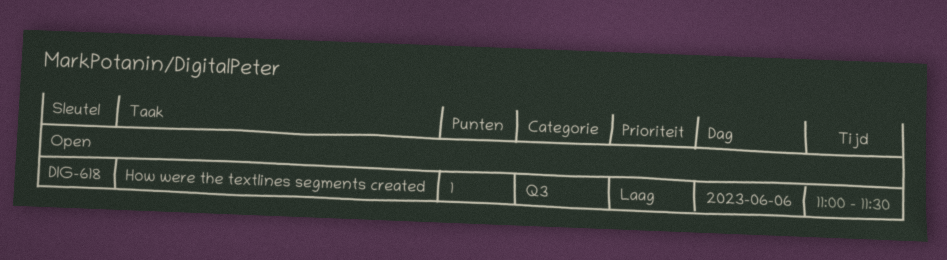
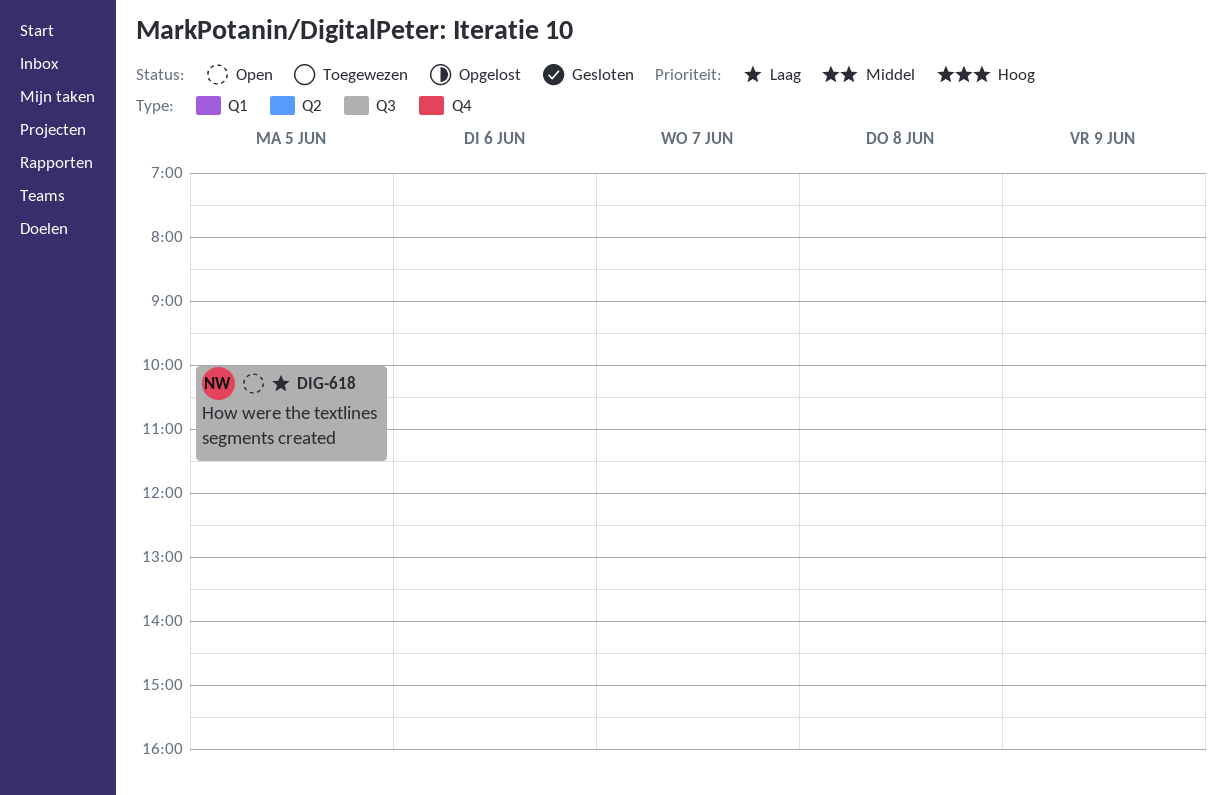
DIG-618, day: Jun 6 -> Jun 5
DIG-618, begins: 11:00 -> 10:00

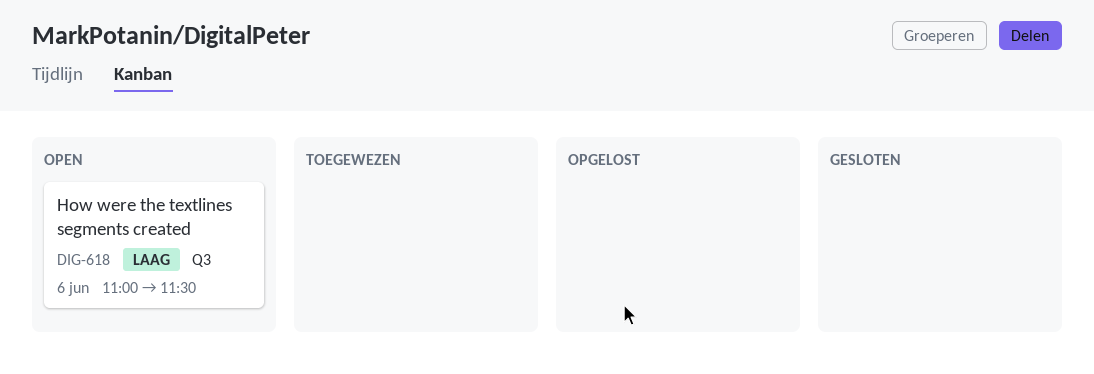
DIG-618, day: Jun 5 -> Jun 6
DIG-618, begins: 10:00 -> 11:00

